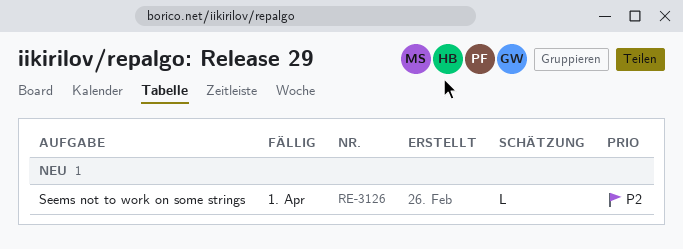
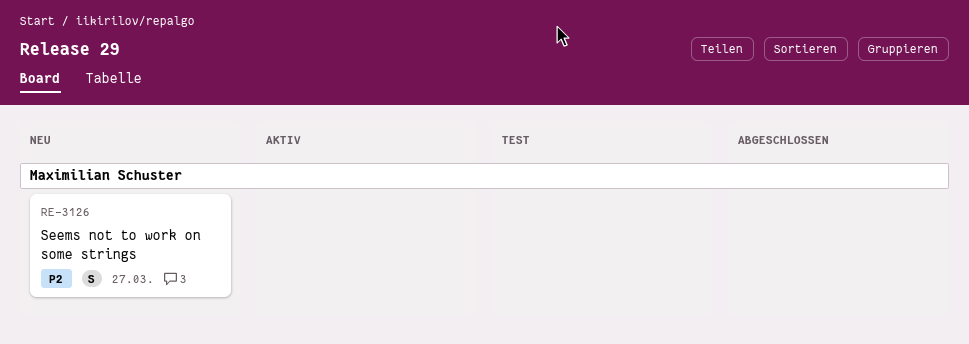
RE-3126, estimate: L -> S
RE-3126, due: Apr 1 -> Mar 27

